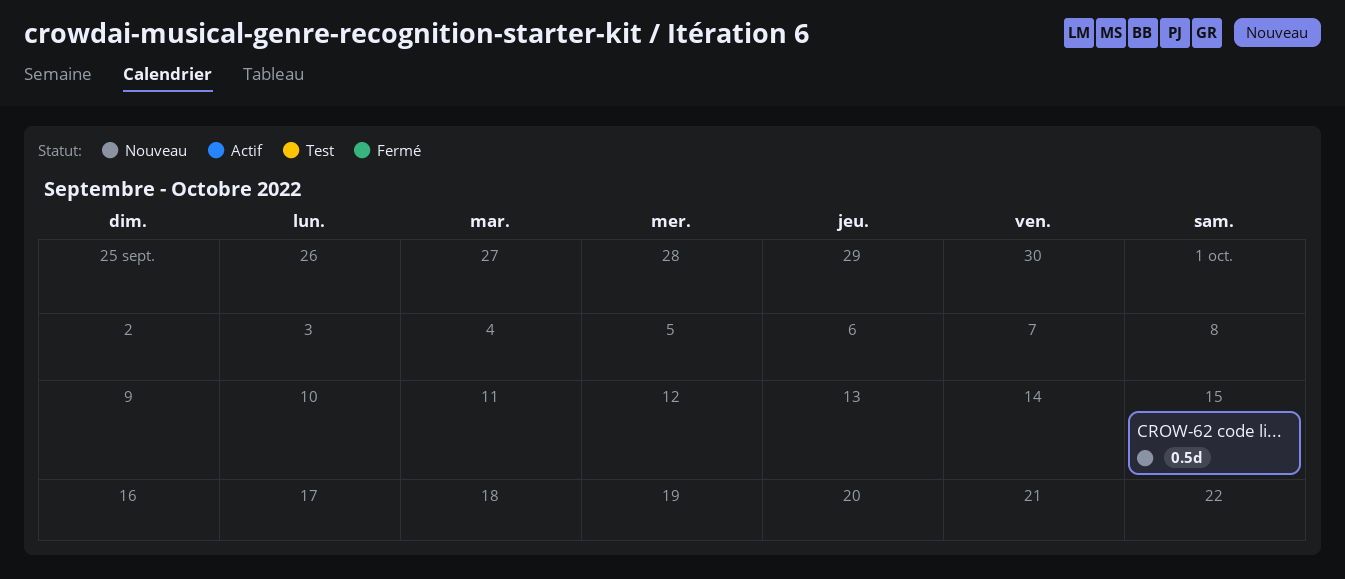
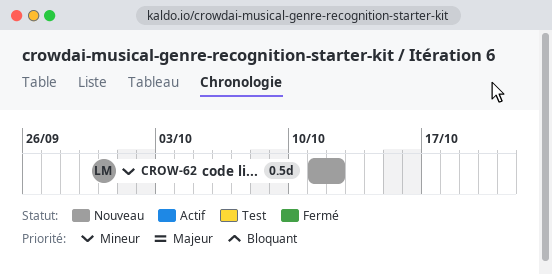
CROW-62, due: Oct 15 -> Oct 12

